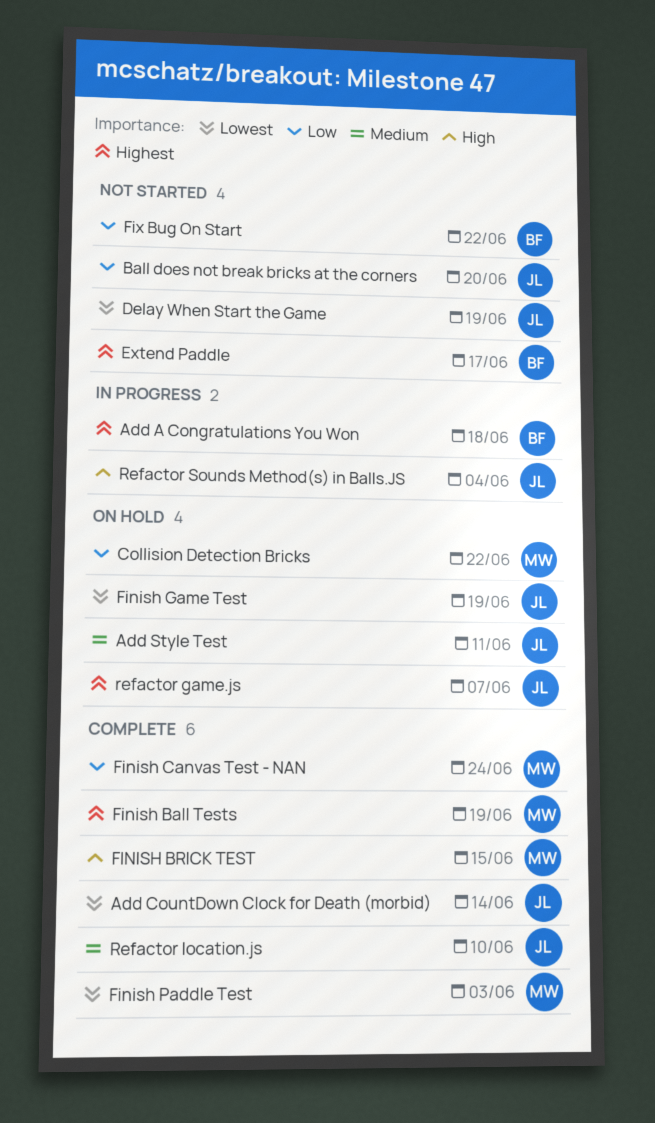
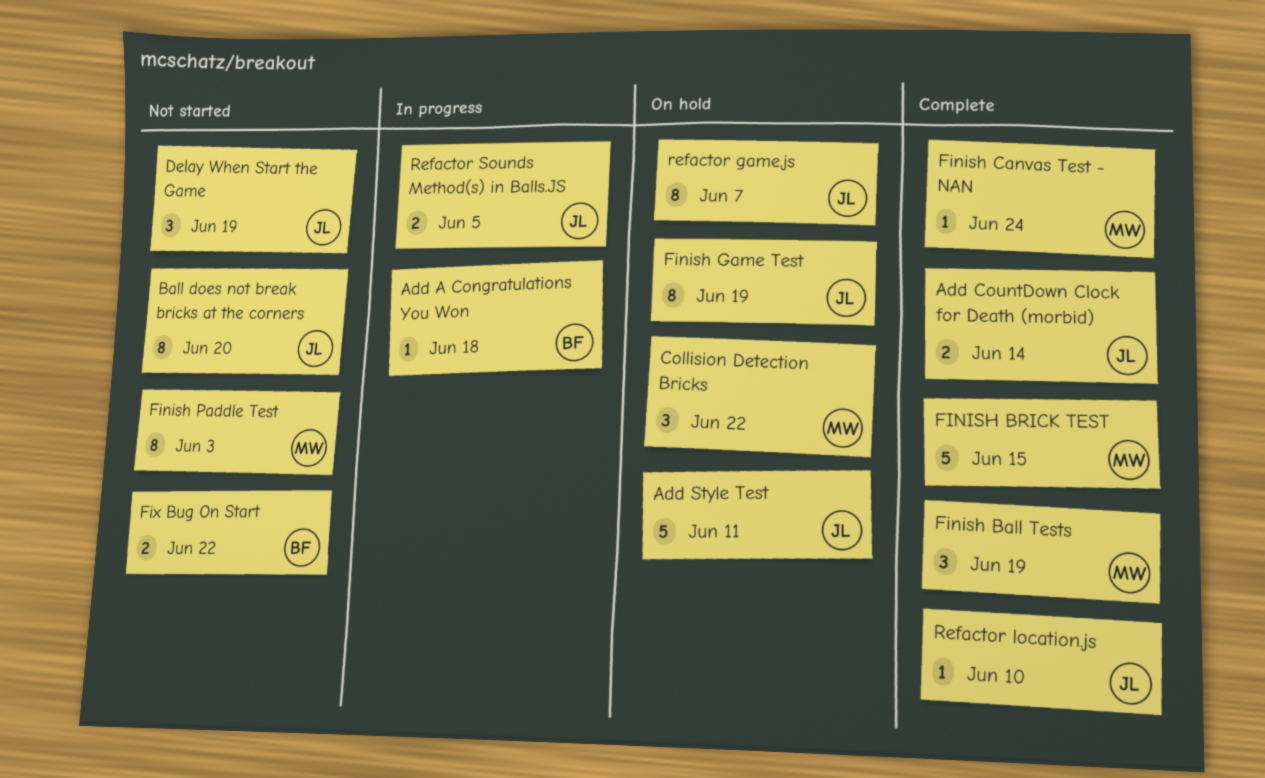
Extend Paddle: present -> none
Finish Paddle Test, status: Complete -> Not started
Refactor Sounds Method(s) in Balls.JS, due: Jun 4 -> Jun 5

